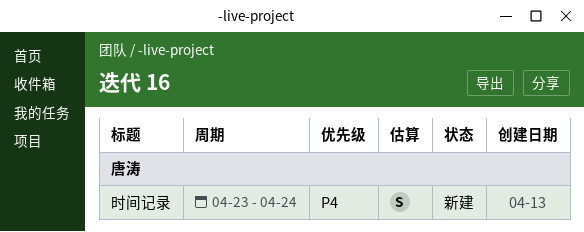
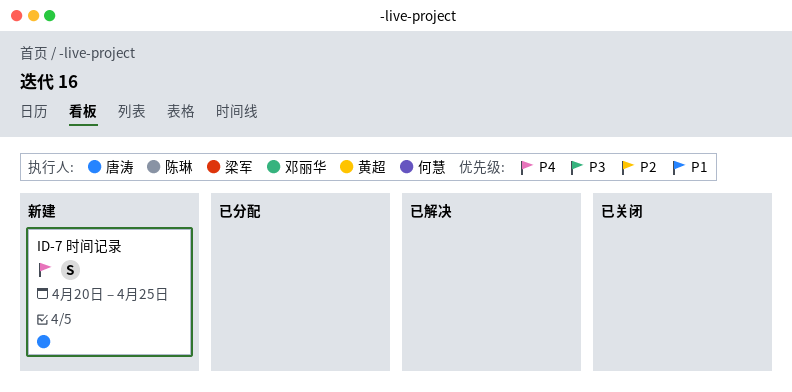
时间记录, start: Apr 23 -> Apr 20
时间记录, due: Apr 24 -> Apr 25

